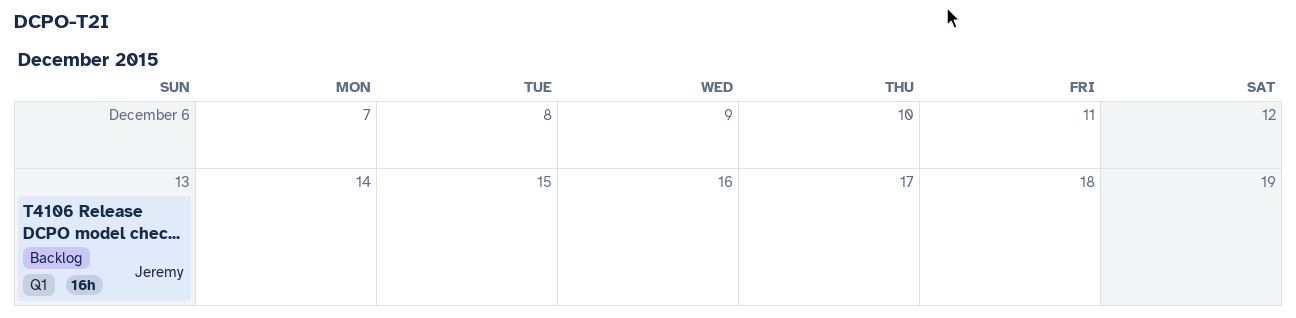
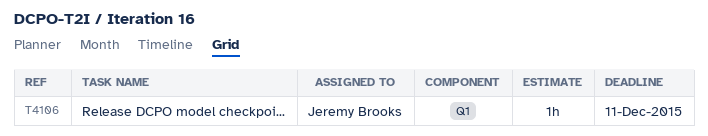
T4106, estimate: 16h -> 1h
T4106, due: Dec 13 -> Dec 11

